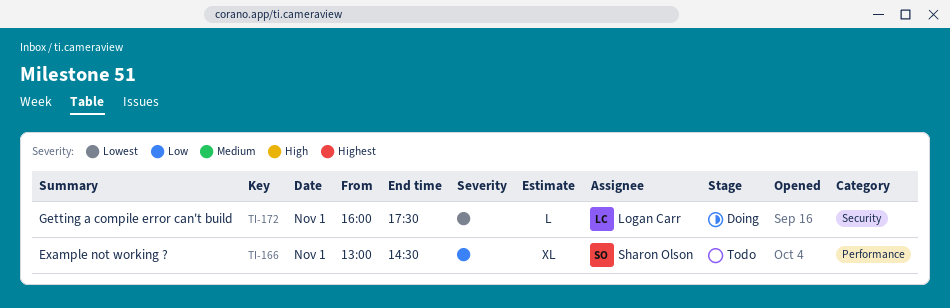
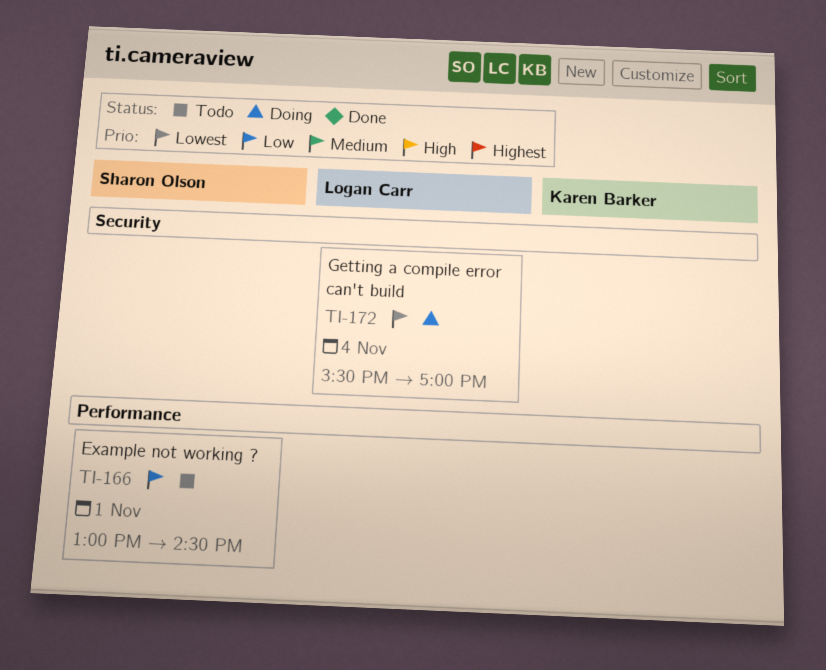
TI-172, day: Nov 1 -> Nov 4
TI-172, begins: 16:00 -> 15:30
TI-172, ends: 17:30 -> 17:00

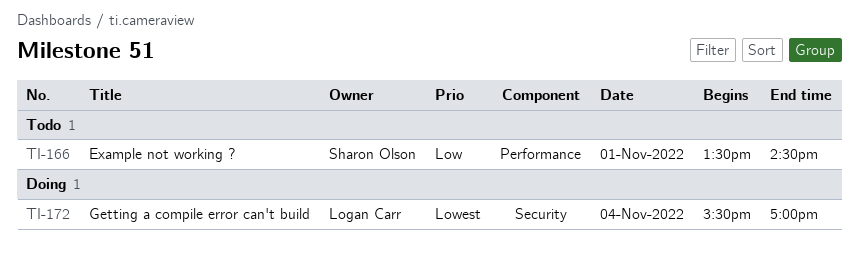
TI-166, begins: 13:00 -> 13:30

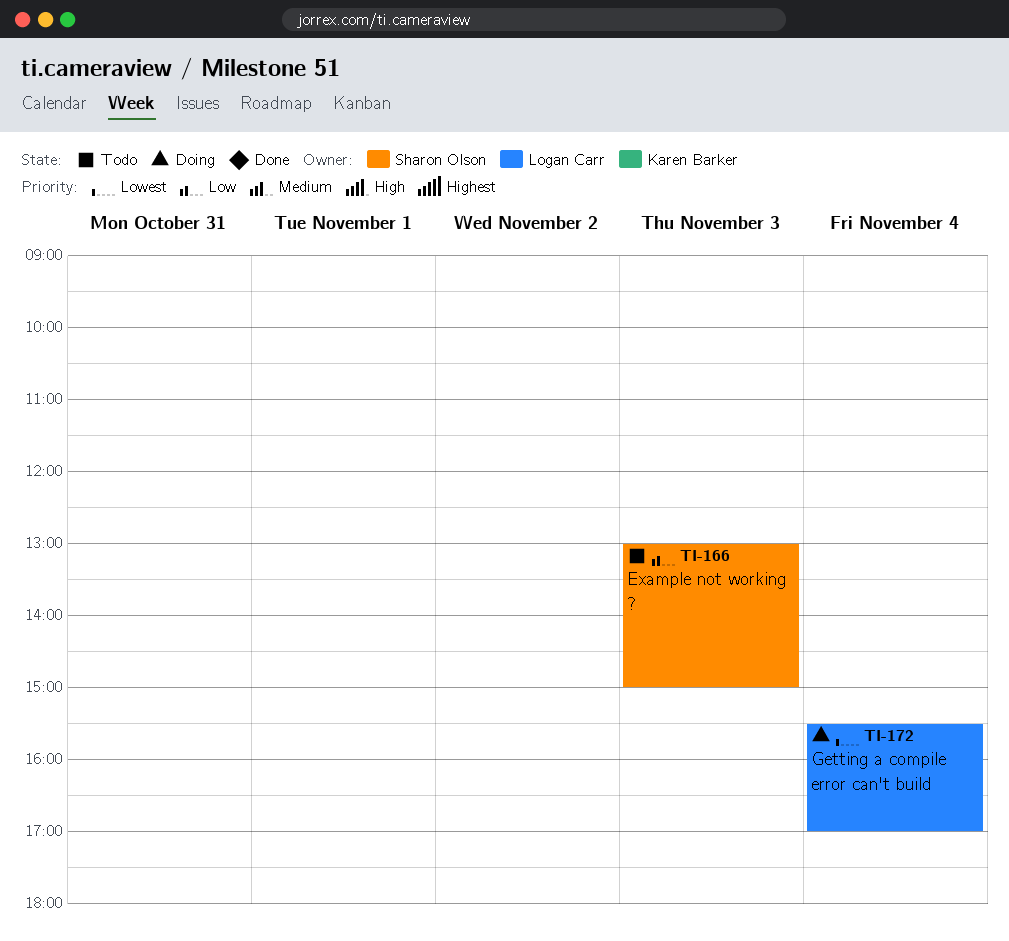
TI-166, day: Nov 1 -> Nov 3
TI-166, begins: 13:30 -> 13:00
TI-166, ends: 14:30 -> 15:00

